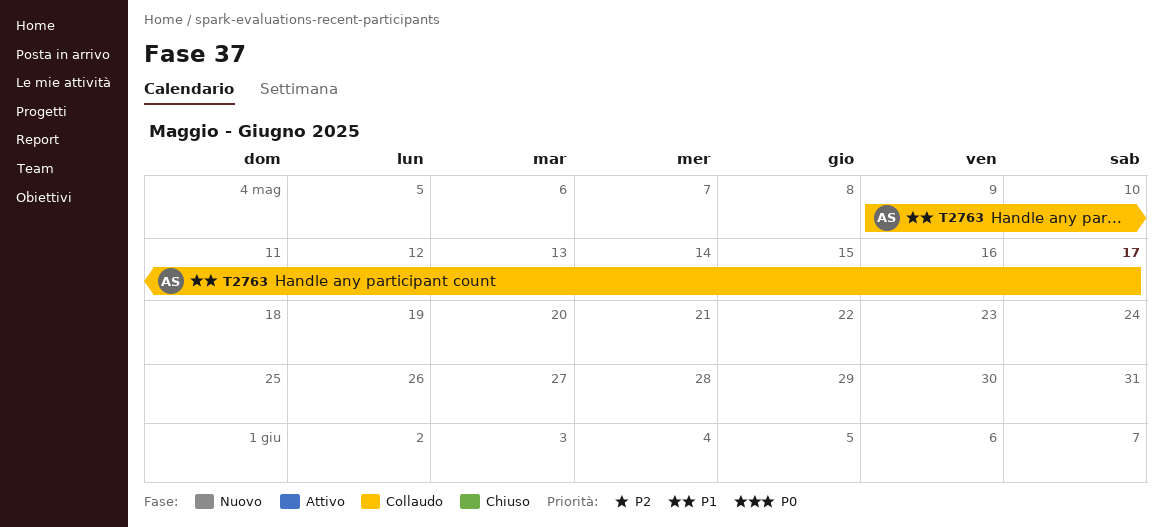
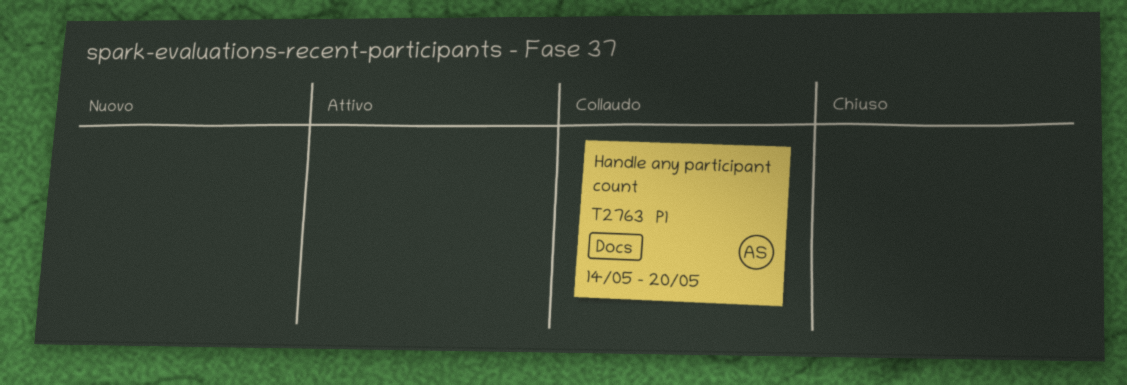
T2763, start: May 9 -> May 14
T2763, due: May 17 -> May 20

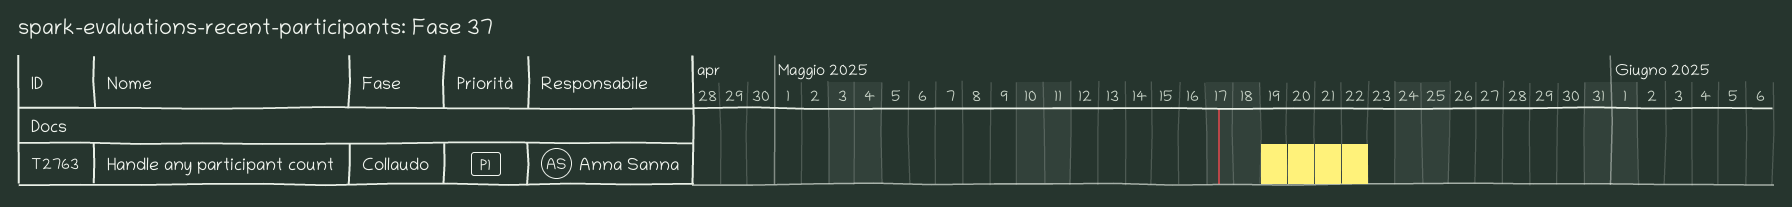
T2763, start: May 14 -> May 19
T2763, due: May 20 -> May 22

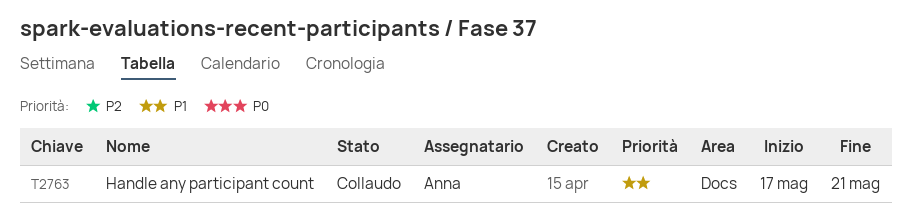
T2763, start: May 19 -> May 17
T2763, due: May 22 -> May 21

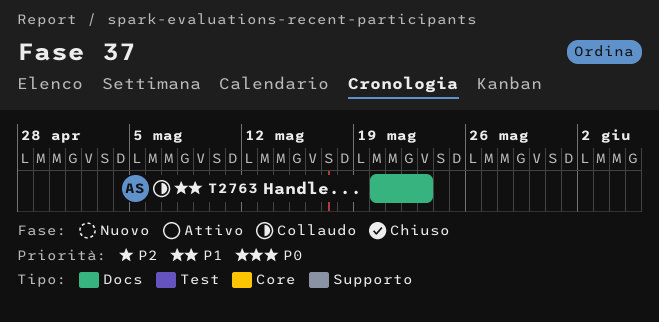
T2763, start: May 17 -> May 20
T2763, due: May 21 -> May 23

